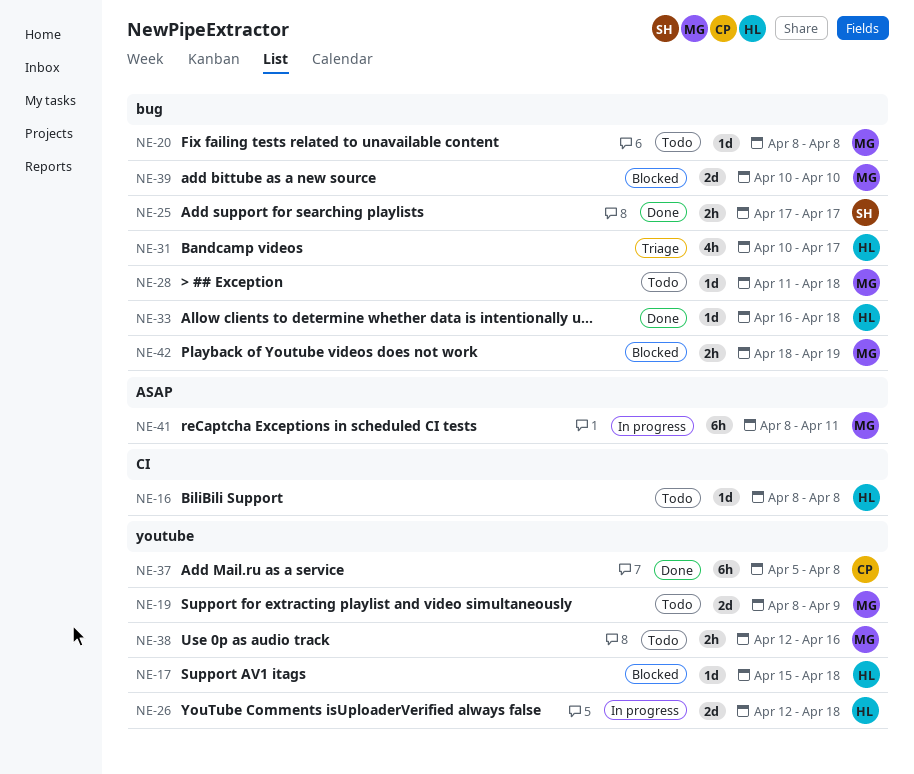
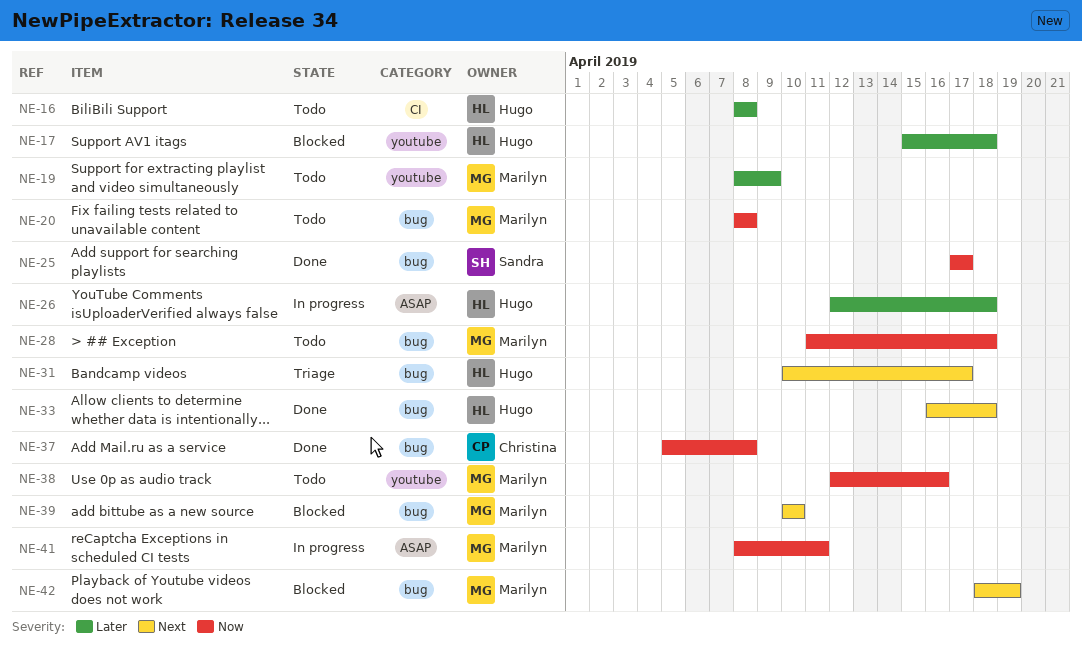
NE-26, label: youtube -> ASAP
NE-37, label: youtube -> bug

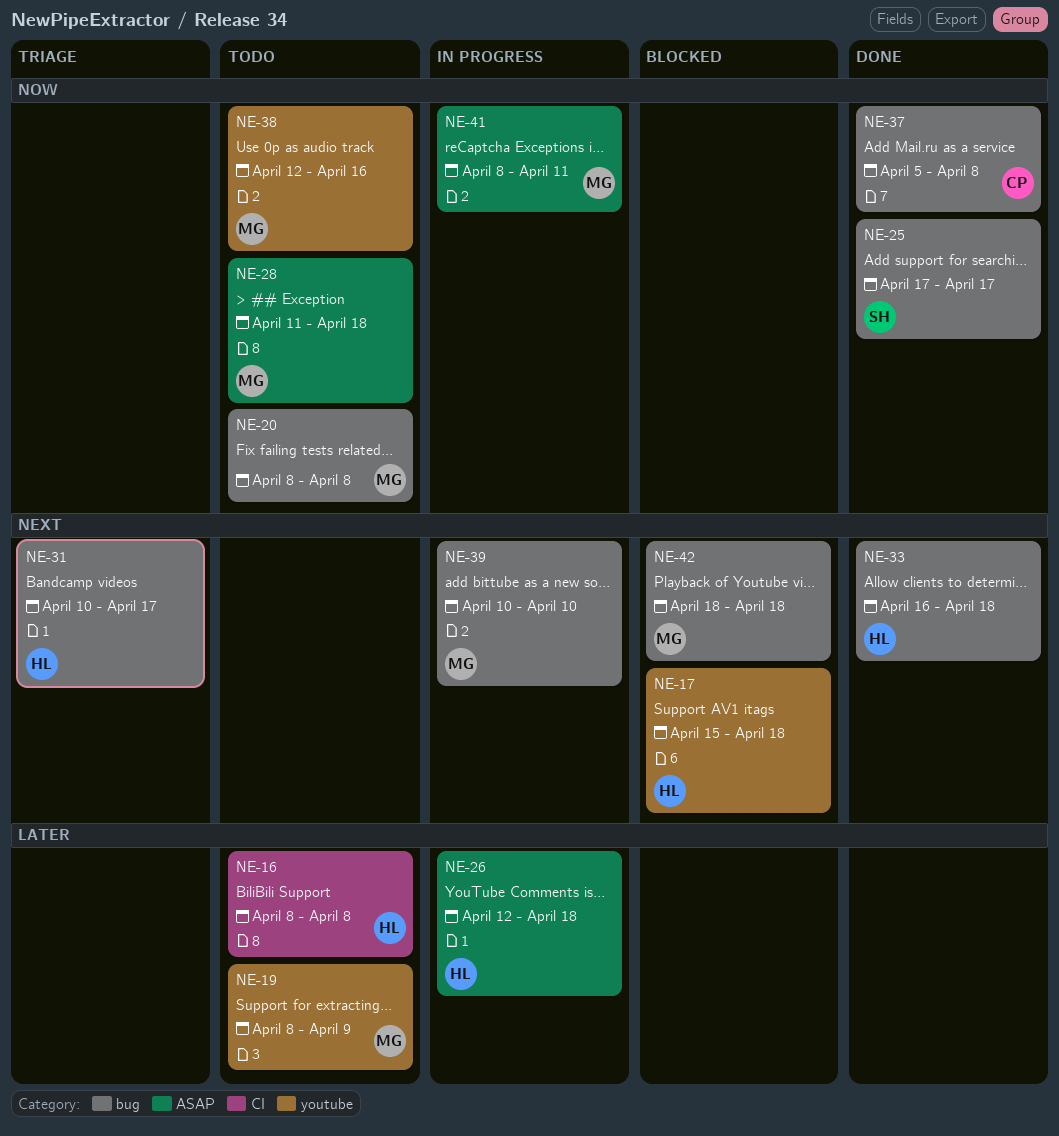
NE-17, priority: Later -> Next
NE-28, label: bug -> ASAP
NE-39, status: Blocked -> In progress
NE-42, due: Apr 19 -> Apr 18

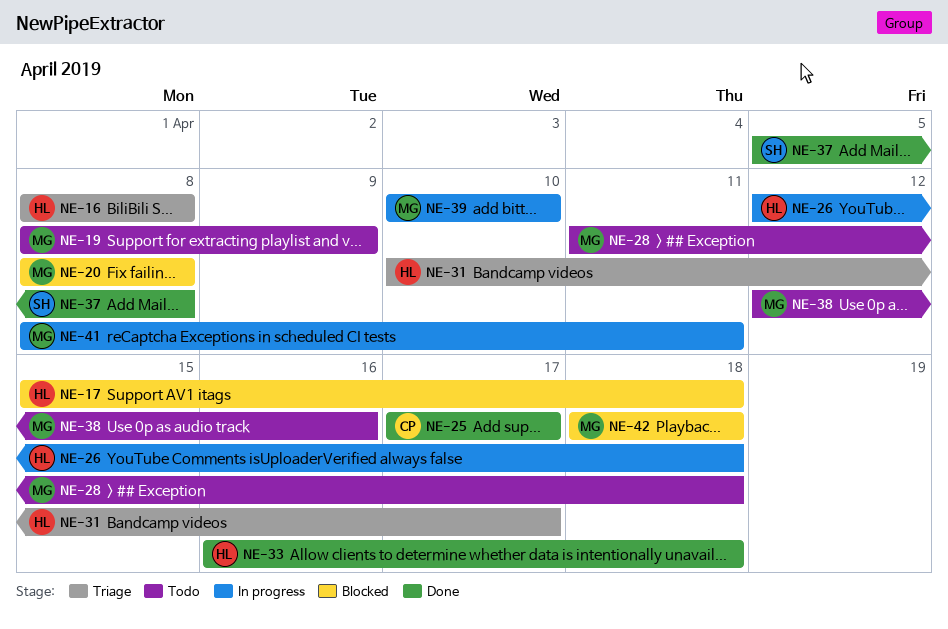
NE-16, status: Todo -> Triage
NE-20, status: Todo -> Blocked
NE-25, owner: SH -> CP
NE-37, owner: CP -> SH

